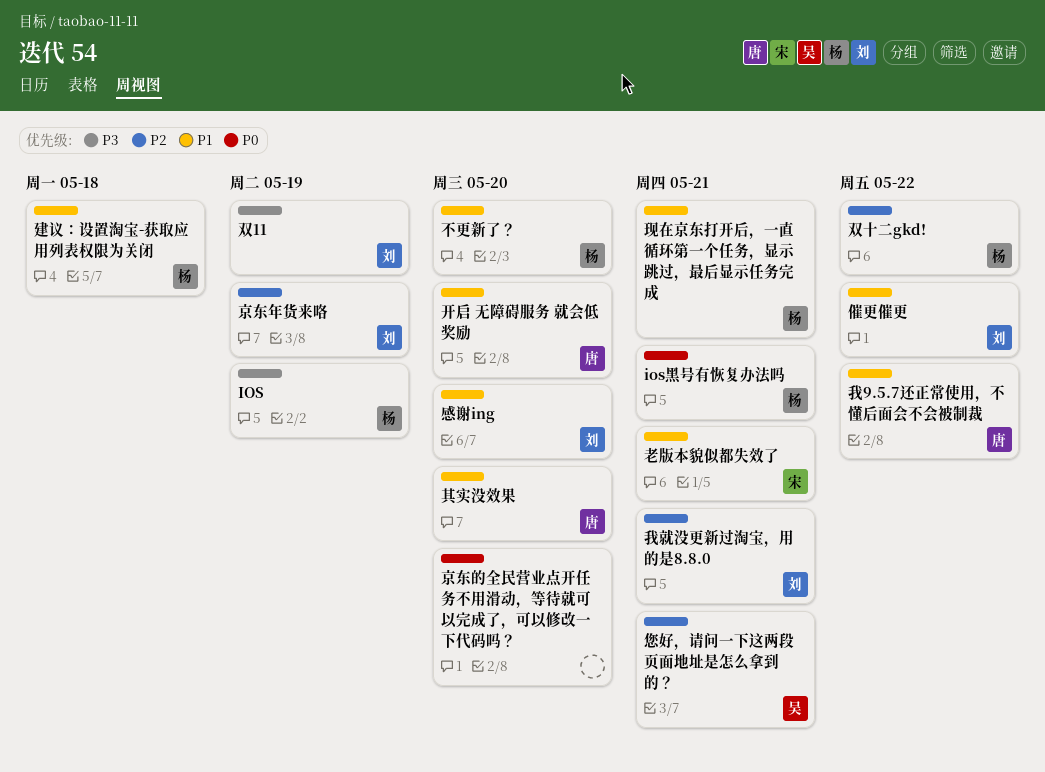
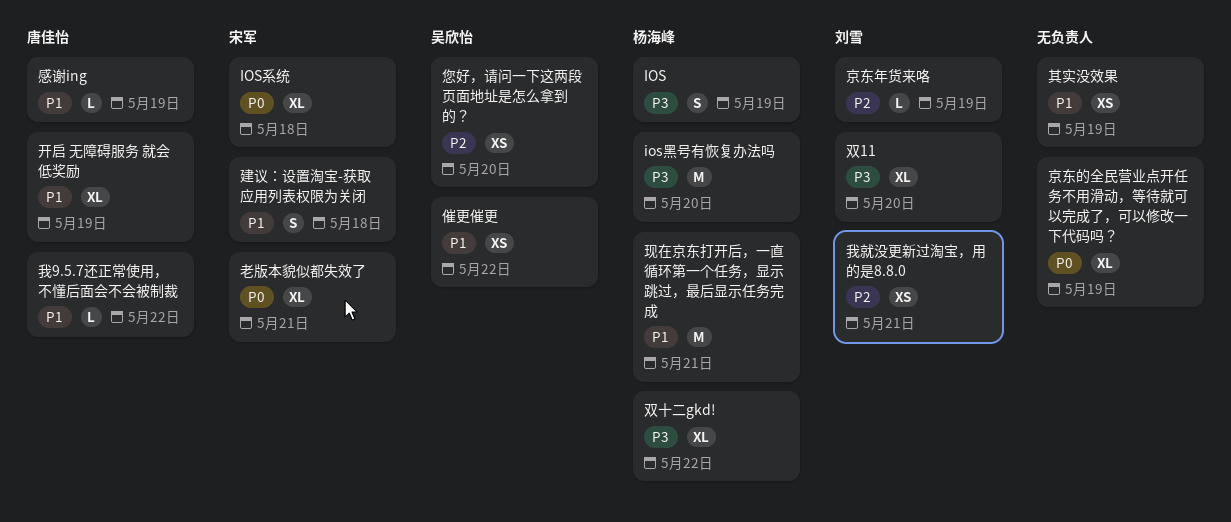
IOS系统: none -> present
ios黑号有恢复办法吗, priority: P0 -> P3
ios黑号有恢复办法吗, due: May 21 -> May 20
不更新了？: present -> none
京东的全民营业点开任务不用滑动，等待就可以完成了，可以修改一下代码吗？, due: May 20 -> May 19
催更催更, owner: 刘雪 -> 吴欣怡
其实没效果, owner: 唐佳怡 -> none
其实没效果, due: May 20 -> May 19
双11, due: May 19 -> May 20
双十二gkd!, priority: P2 -> P3
建议：设置淘宝-获取应用列表权限为关闭, owner: 杨海峰 -> 宋军
开启 无障碍服务 就会低奖励, due: May 20 -> May 19
您好，请问一下这两段页面地址是怎么拿到的？, due: May 21 -> May 20
感谢ing, owner: 刘雪 -> 唐佳怡
感谢ing, due: May 20 -> May 19
老版本貌似都失效了, priority: P1 -> P0

